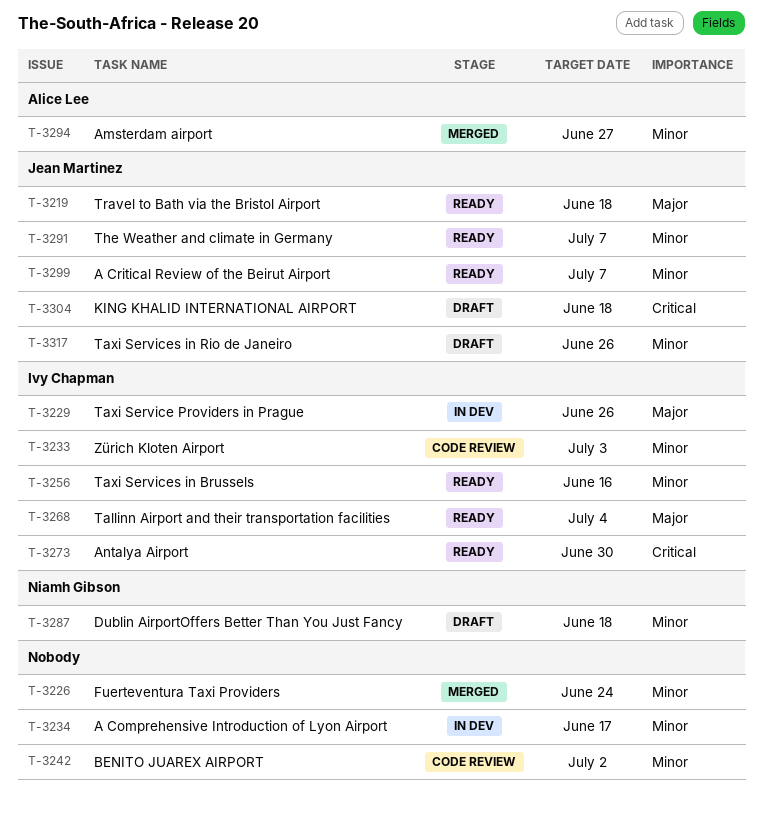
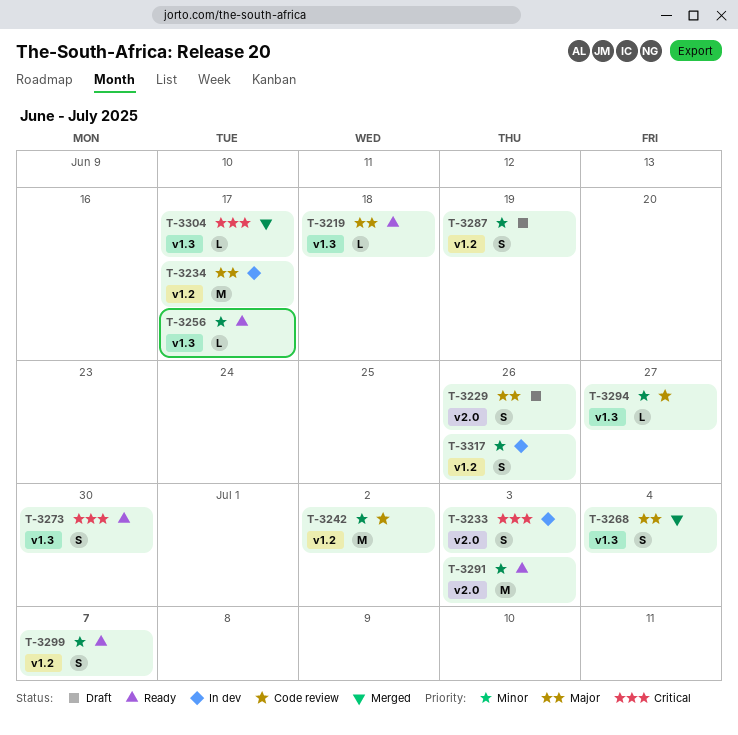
T-3226: present -> none
T-3229, status: In dev -> Draft
T-3233, status: Code review -> In dev
T-3233, priority: Minor -> Critical
T-3234, priority: Minor -> Major
T-3256, due: Jun 16 -> Jun 17
T-3268, status: Ready -> Merged
T-3287, due: Jun 18 -> Jun 19
T-3291, due: Jul 7 -> Jul 3
T-3294, status: Merged -> Code review
T-3304, status: Draft -> Merged
T-3304, due: Jun 18 -> Jun 17
T-3317, status: Draft -> In dev

